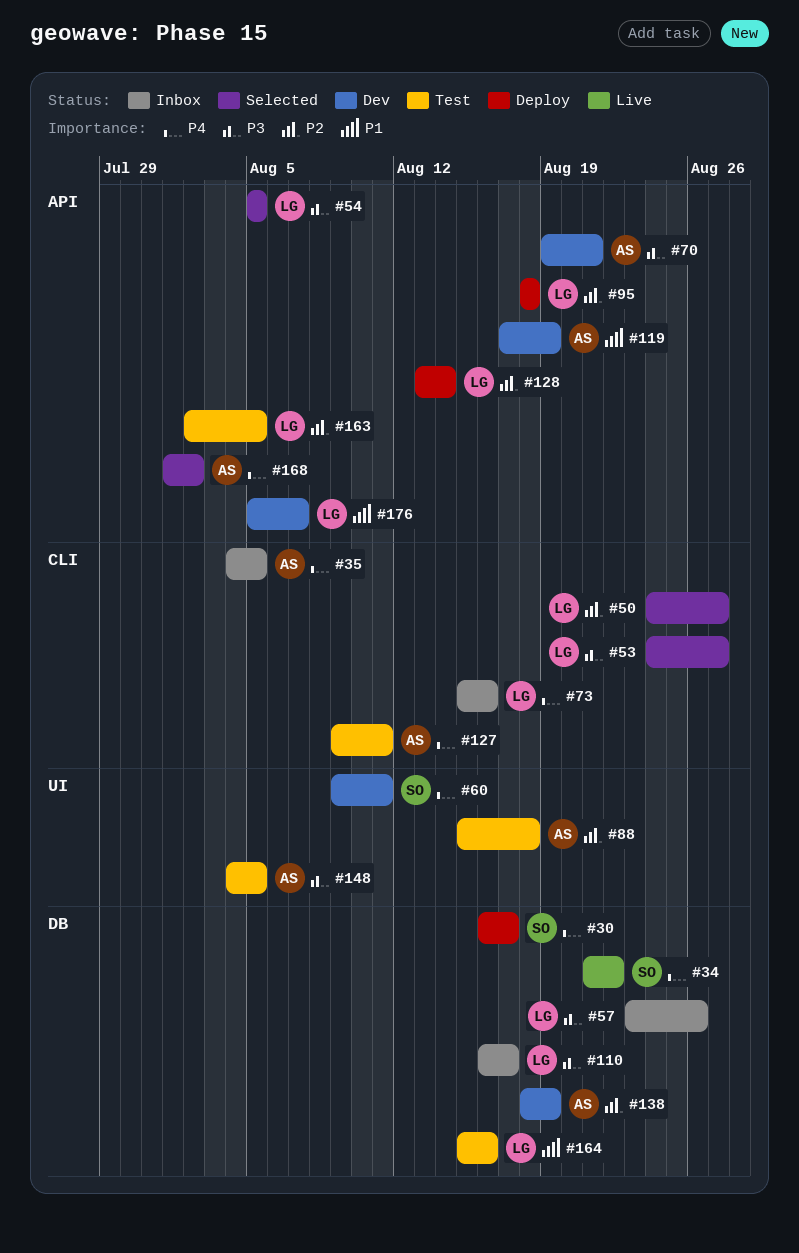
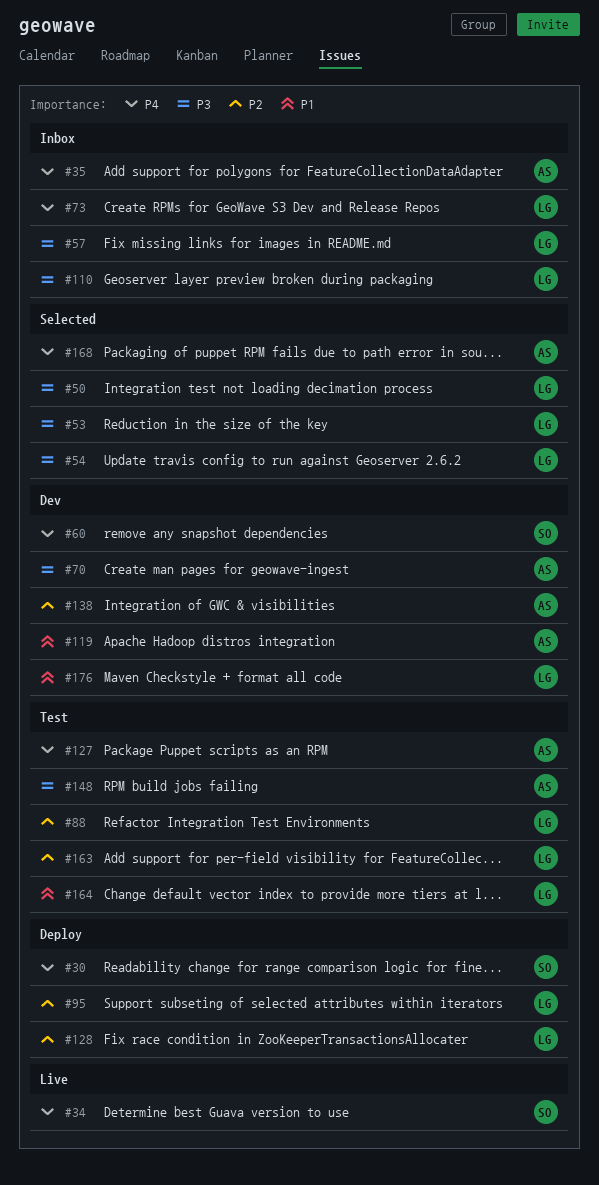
#50, priority: P2 -> P3
#88, owner: AS -> LG

